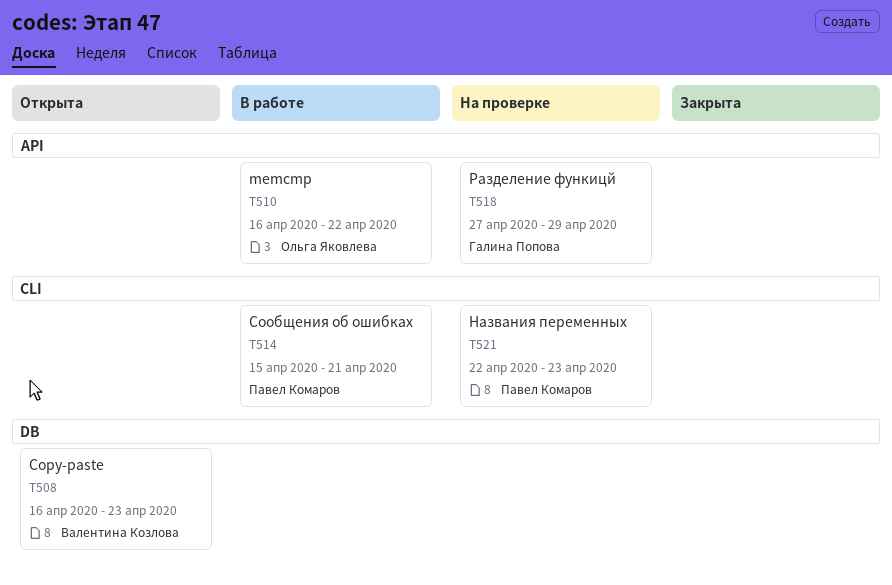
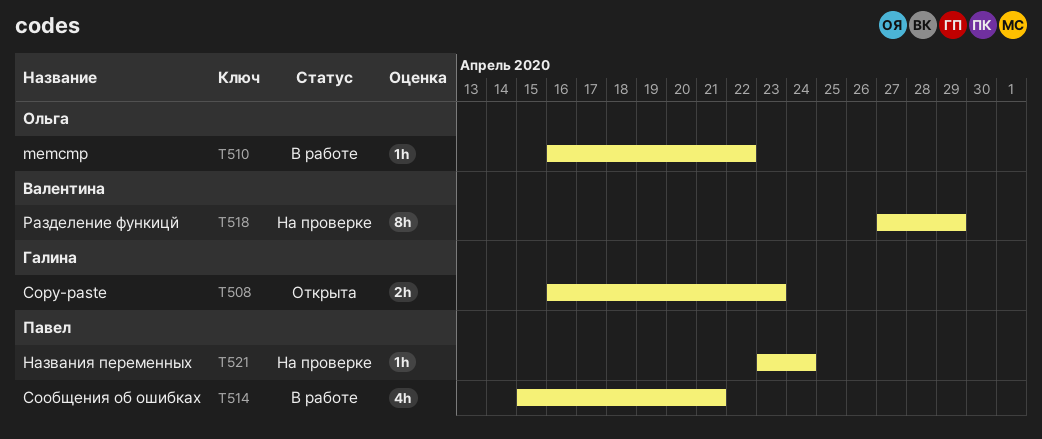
T508, owner: Валентина Козлова -> Галина Попова
T518, owner: Галина Попова -> Валентина Козлова
T521, start: Apr 22 -> Apr 23
T521, due: Apr 23 -> Apr 24

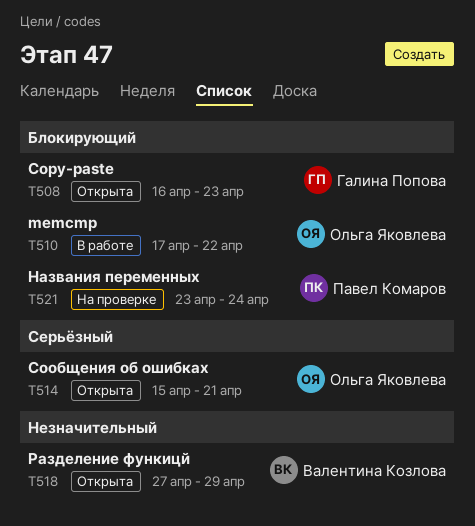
T510, start: Apr 16 -> Apr 17
T514, status: В работе -> Открыта
T514, owner: Павел Комаров -> Ольга Яковлева
T518, status: На проверке -> Открыта

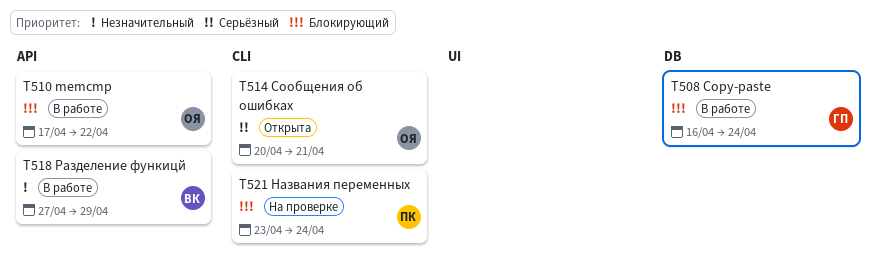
T508, status: Открыта -> В работе
T508, due: Apr 23 -> Apr 24
T514, start: Apr 15 -> Apr 20
T518, status: Открыта -> В работе

